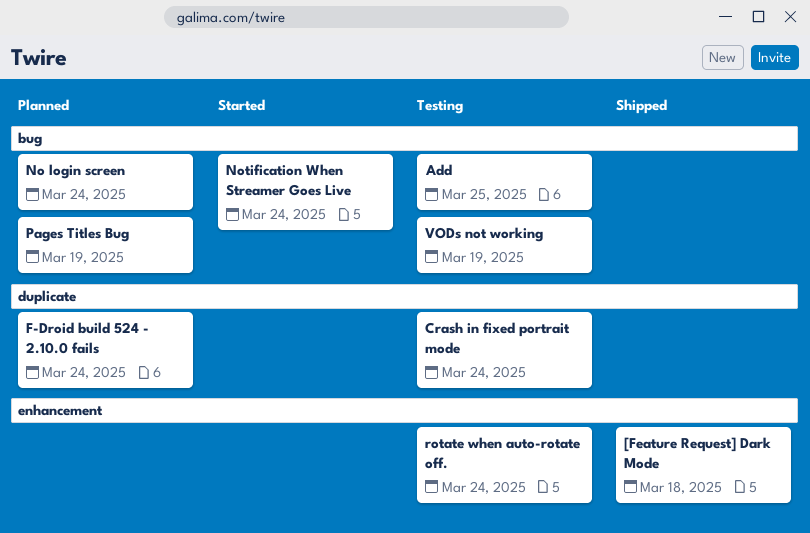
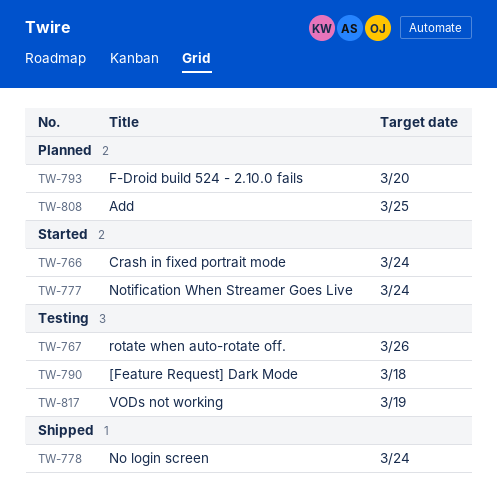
[Feature Request] Dark Mode, status: Shipped -> Testing
Add, status: Testing -> Planned
Crash in fixed portrait mode, status: Testing -> Started
F-Droid build 524 - 2.10.0 fails, due: Mar 24 -> Mar 20
No login screen, status: Planned -> Shipped
Pages Titles Bug: present -> none
rotate when auto-rotate off., due: Mar 24 -> Mar 26

